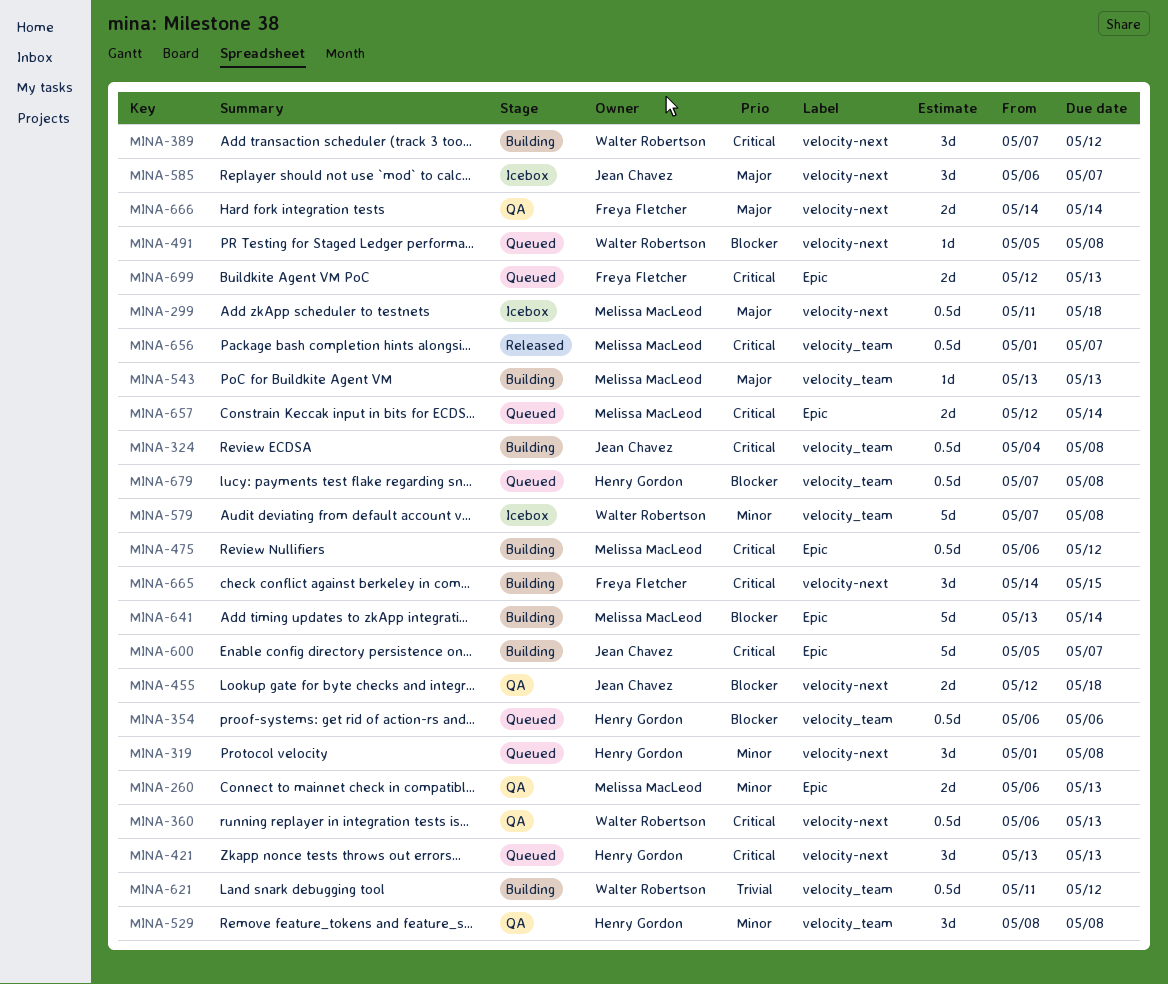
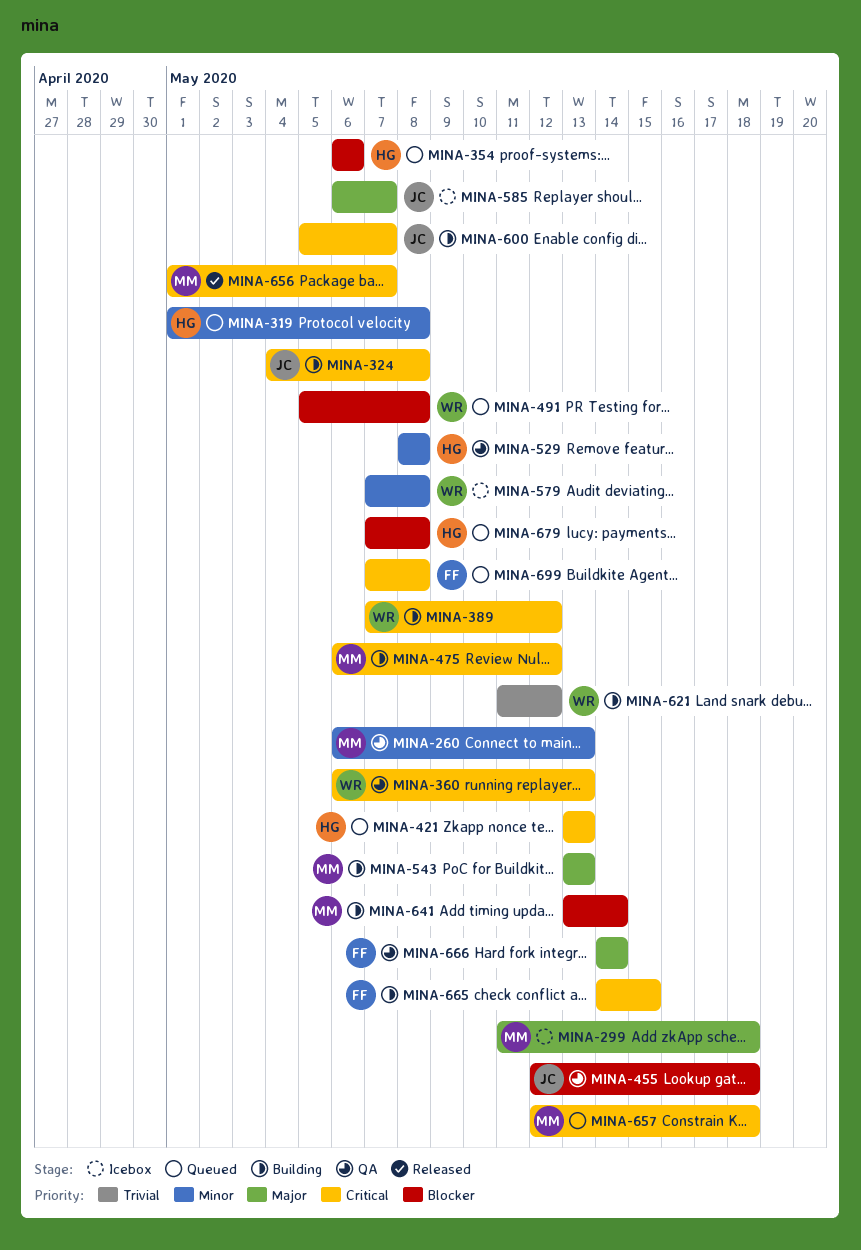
MINA-657, due: May 14 -> May 18
MINA-699, start: May 12 -> May 7
MINA-699, due: May 13 -> May 8

